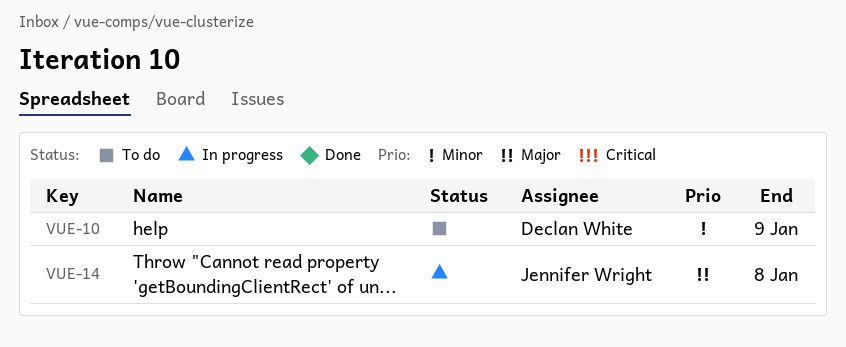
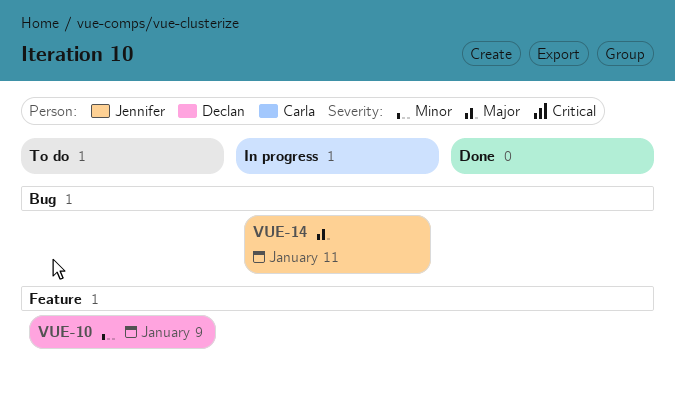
VUE-14, due: Jan 8 -> Jan 11

